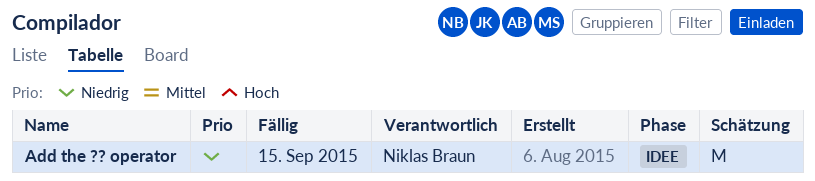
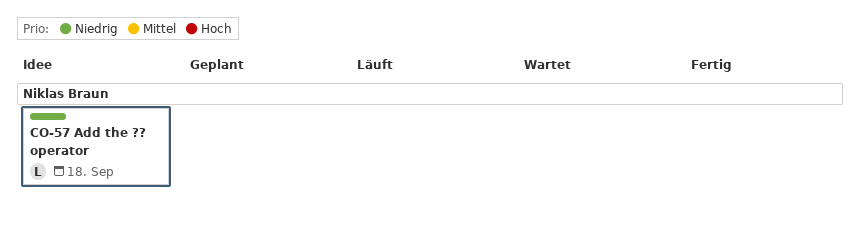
Add the ?? operator, estimate: M -> L
Add the ?? operator, due: Sep 15 -> Sep 18

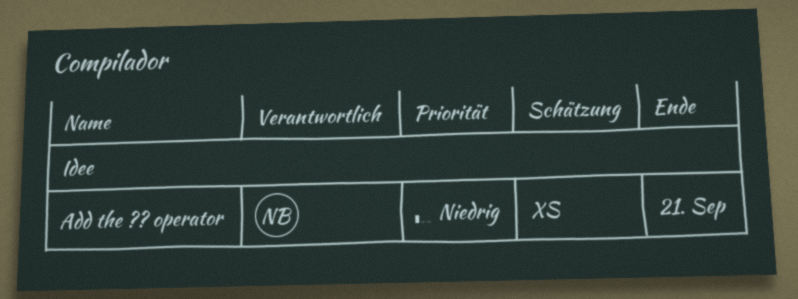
Add the ?? operator, estimate: L -> XS
Add the ?? operator, due: Sep 18 -> Sep 21

